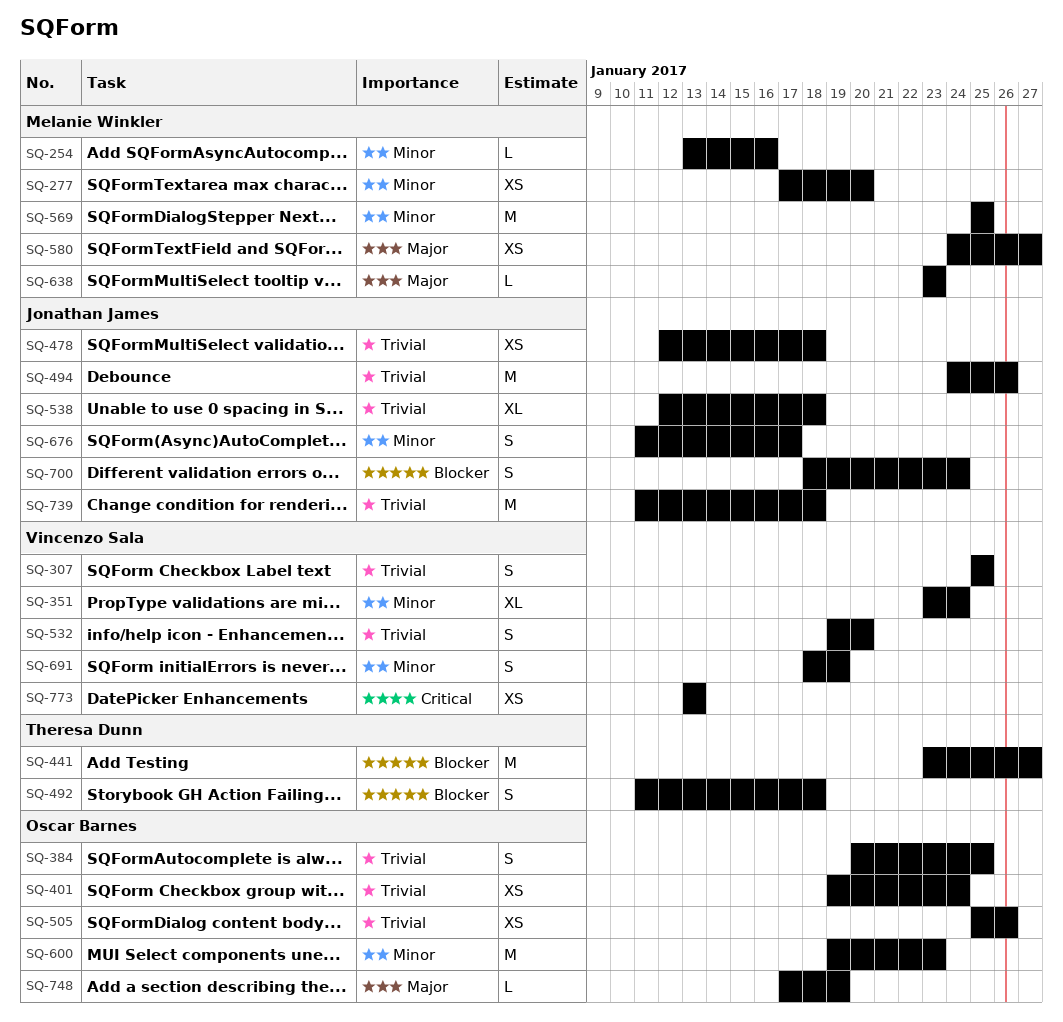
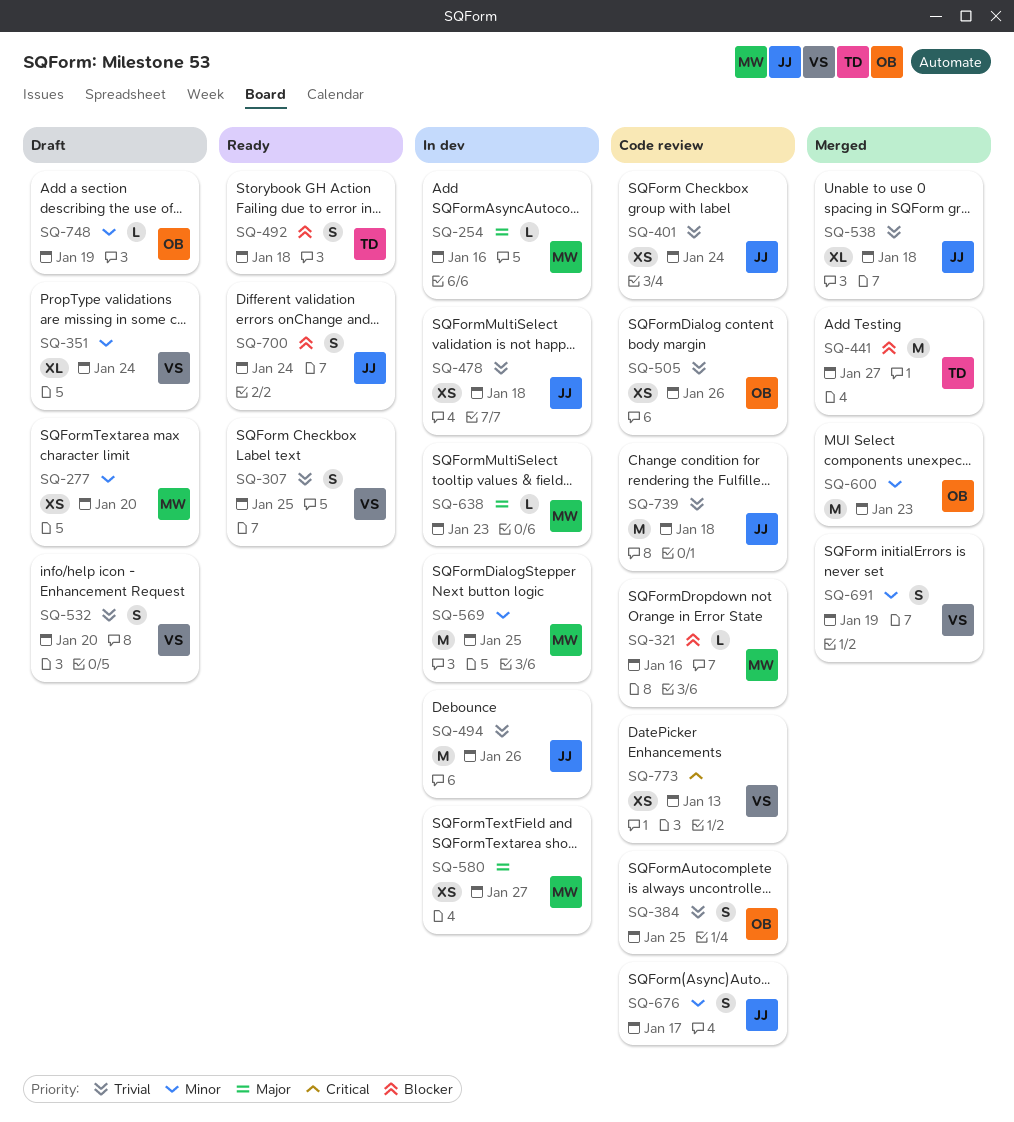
SQ-254, priority: Minor -> Major
SQ-321: none -> present
SQ-401, owner: Oscar Barnes -> Jonathan James
SQ-748, priority: Major -> Minor

